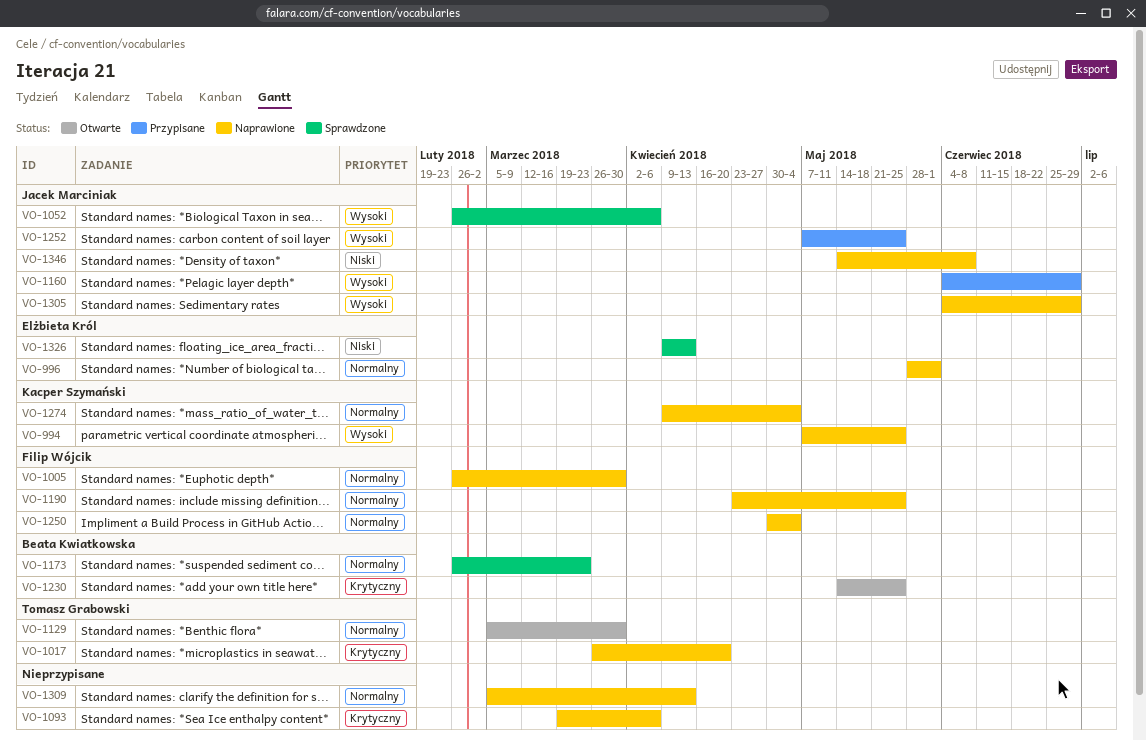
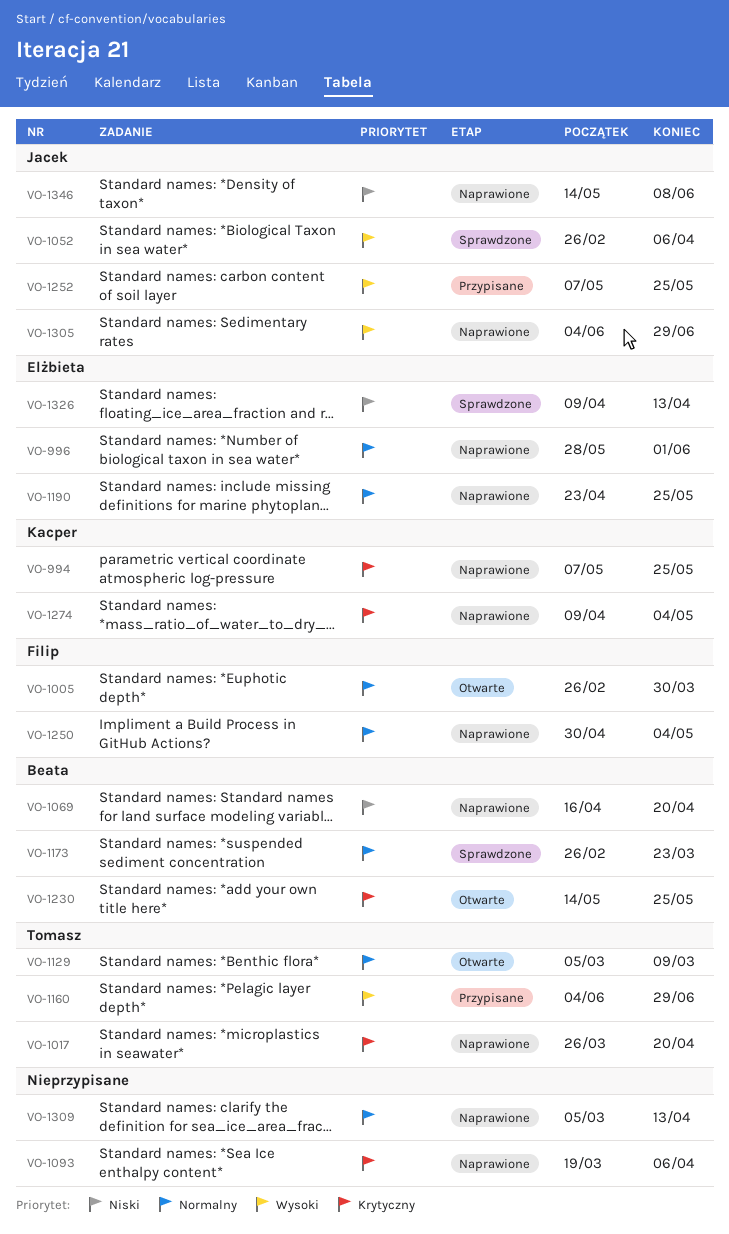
VO-994, priority: Wysoki -> Krytyczny
VO-1005, status: Naprawione -> Otwarte
VO-1069: none -> present
VO-1129, due: Mar 30 -> Mar 9
VO-1160, owner: Jacek Marciniak -> Tomasz Grabowski
VO-1190, owner: Filip Wójcik -> Elżbieta Król
VO-1274, priority: Normalny -> Krytyczny

